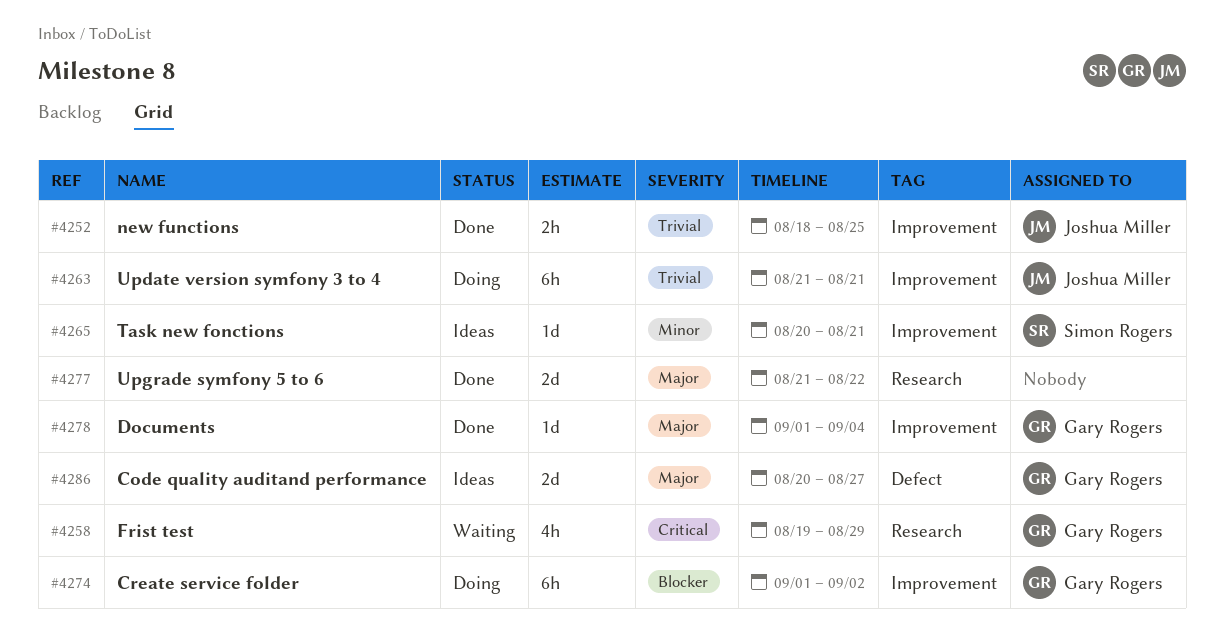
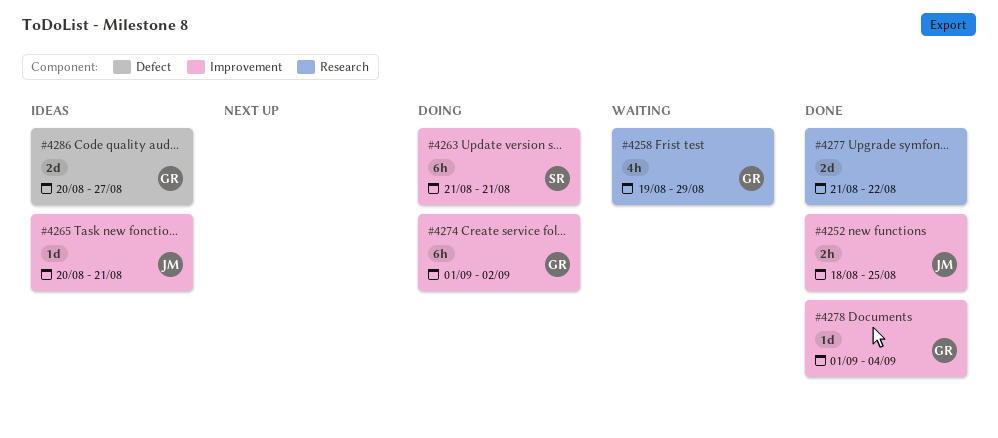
#4263, owner: Joshua Miller -> Simon Rogers
#4265, owner: Simon Rogers -> Joshua Miller

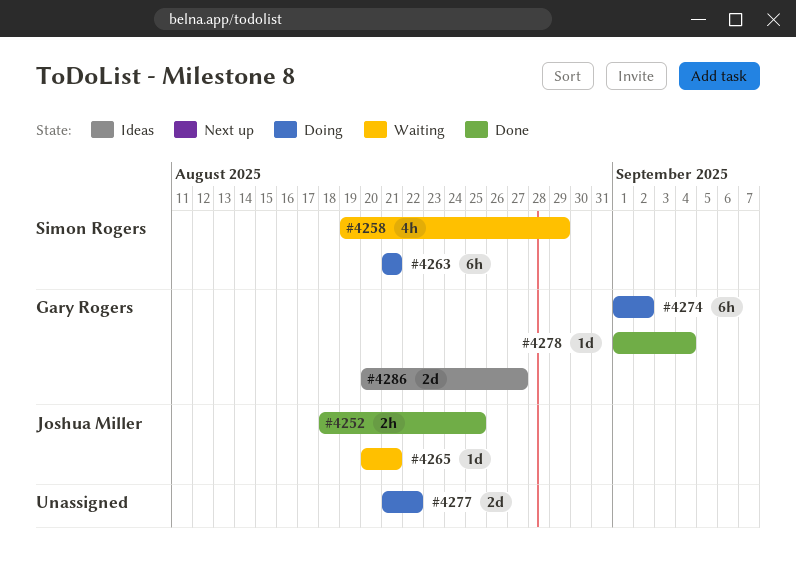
#4258, owner: Gary Rogers -> Simon Rogers
#4265, status: Ideas -> Waiting
#4277, status: Done -> Doing

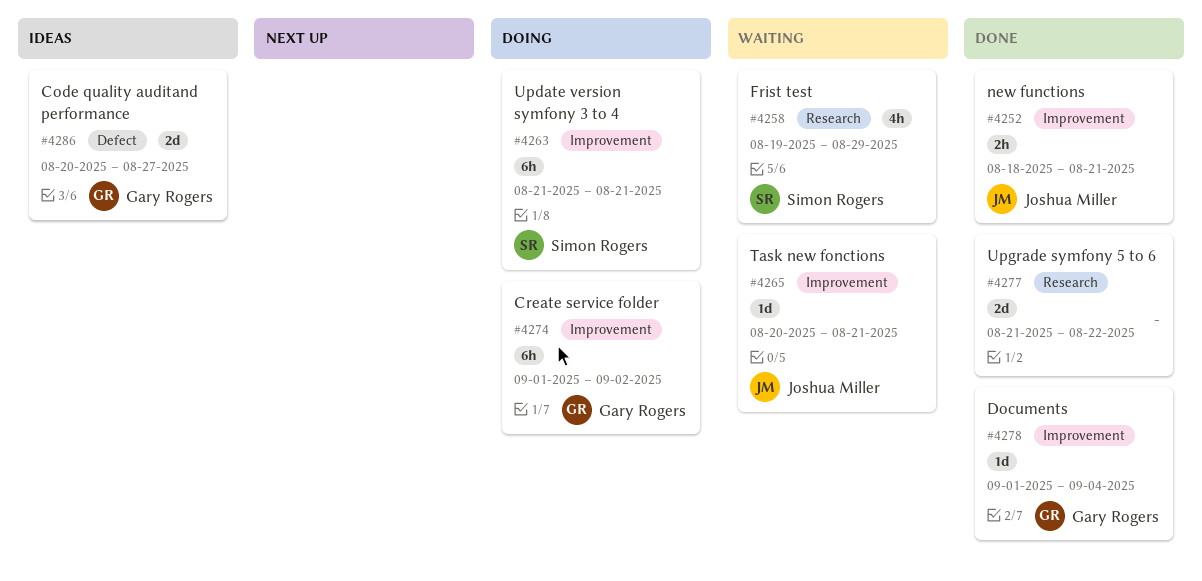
#4252, due: Aug 25 -> Aug 21
#4277, status: Doing -> Done

